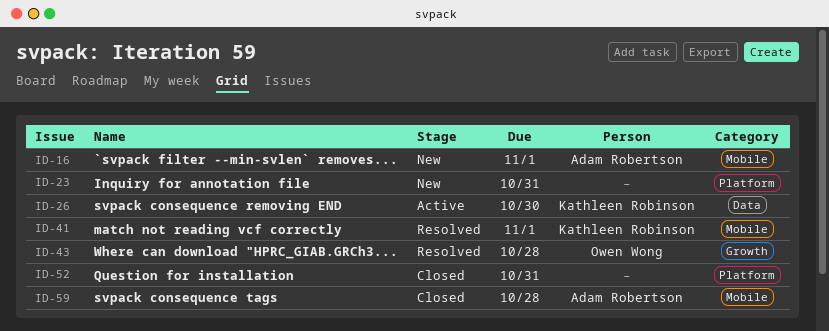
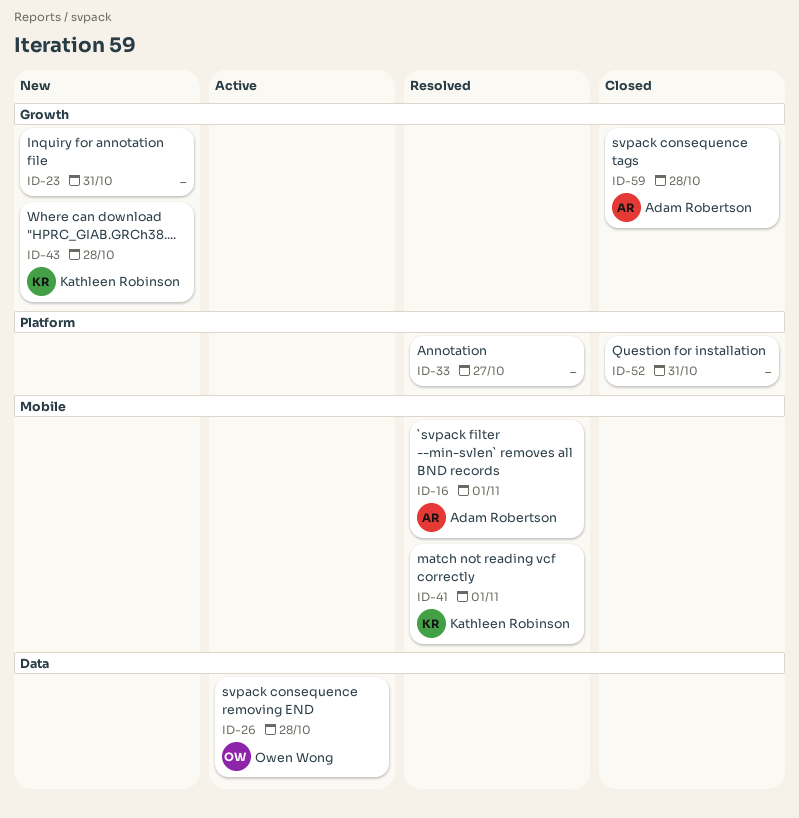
ID-16, status: New -> Resolved
ID-23, label: Platform -> Growth
ID-26, owner: Kathleen Robinson -> Owen Wong
ID-26, due: Oct 30 -> Oct 28
ID-33: none -> present
ID-43, status: Resolved -> New
ID-43, owner: Owen Wong -> Kathleen Robinson
ID-59, label: Mobile -> Growth

